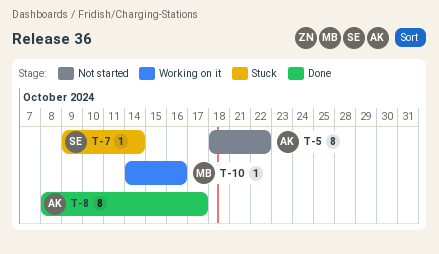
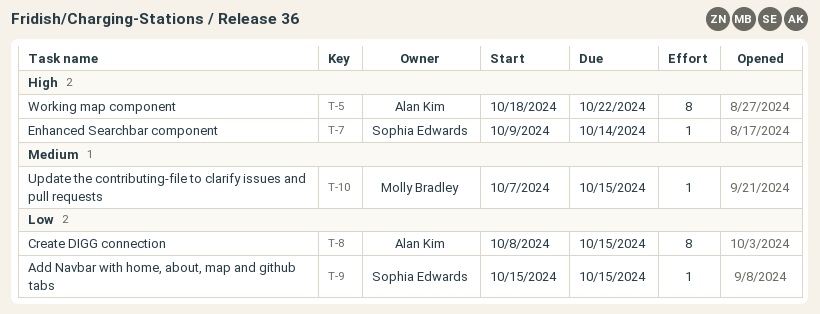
T-8, due: Oct 17 -> Oct 15
T-9: none -> present
T-10, start: Oct 14 -> Oct 7
T-10, due: Oct 16 -> Oct 15

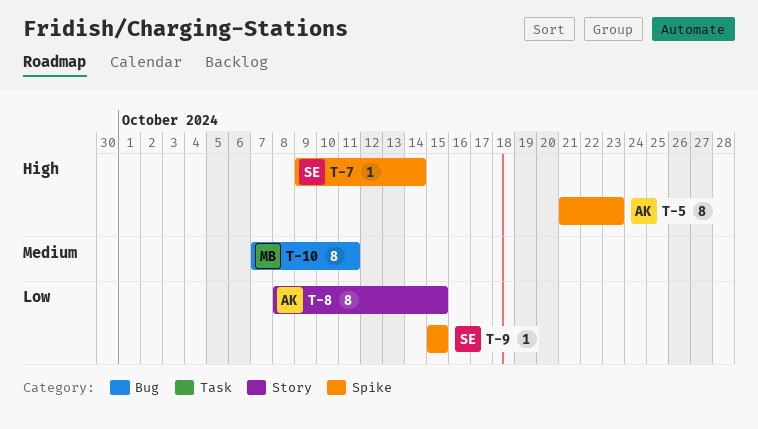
T-5, start: Oct 18 -> Oct 21
T-5, due: Oct 22 -> Oct 23
T-10, estimate: 1 -> 8
T-10, due: Oct 15 -> Oct 11

